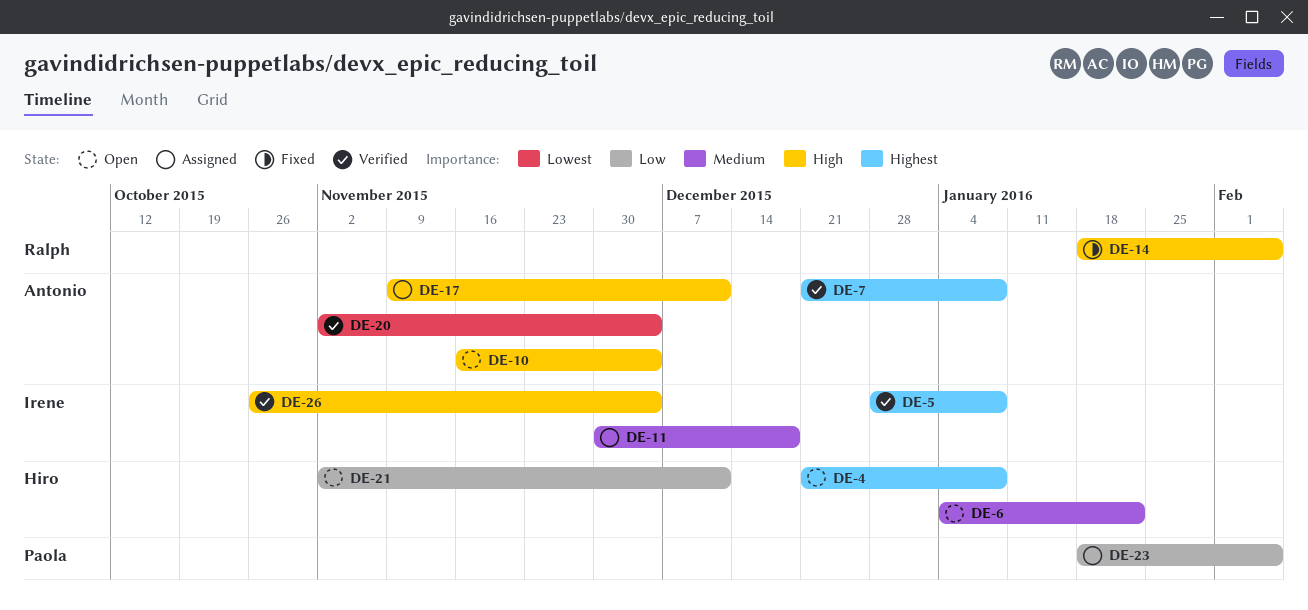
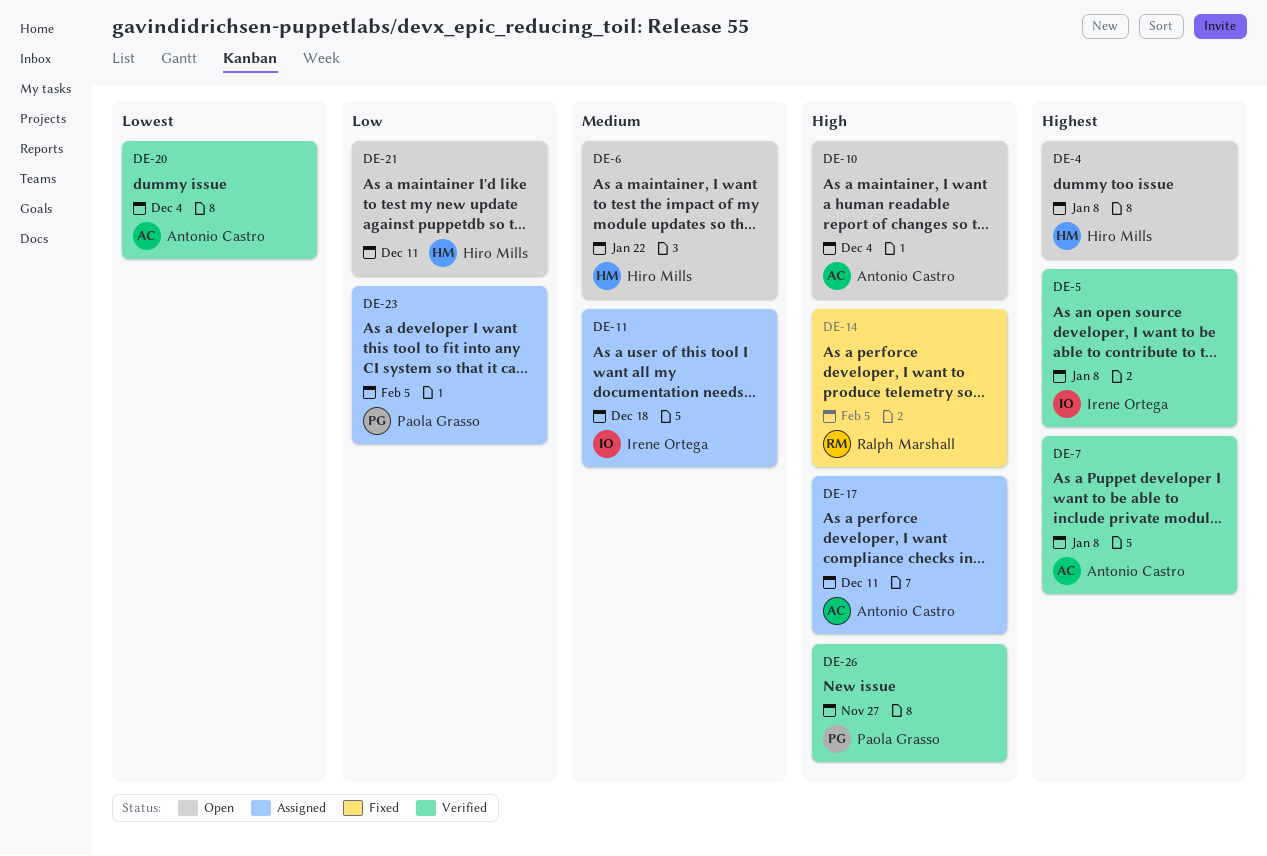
DE-26, owner: Irene Ortega -> Paola Grasso
DE-26, due: Dec 4 -> Nov 27

